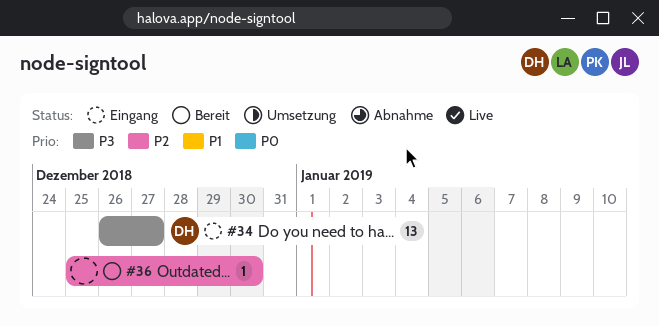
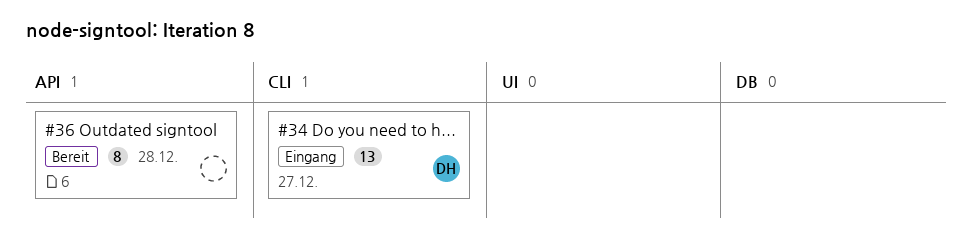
#36, estimate: 1 -> 8
#36, due: Dec 30 -> Dec 28

